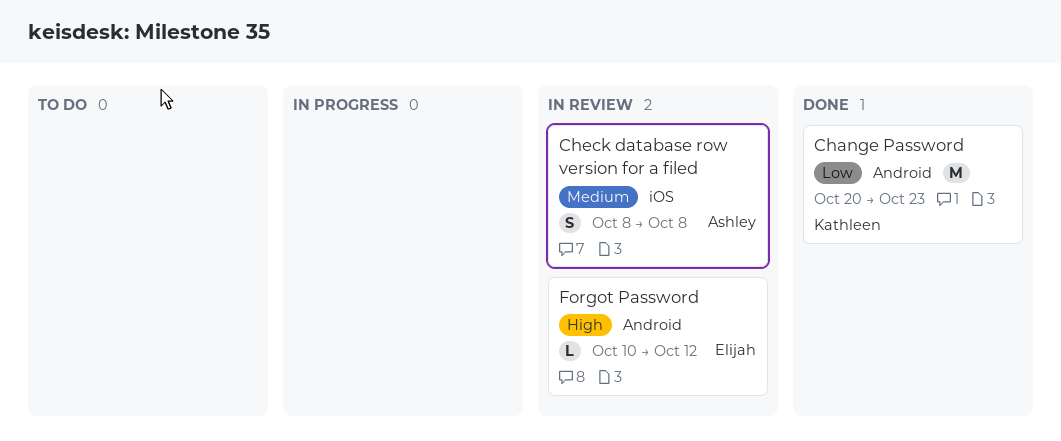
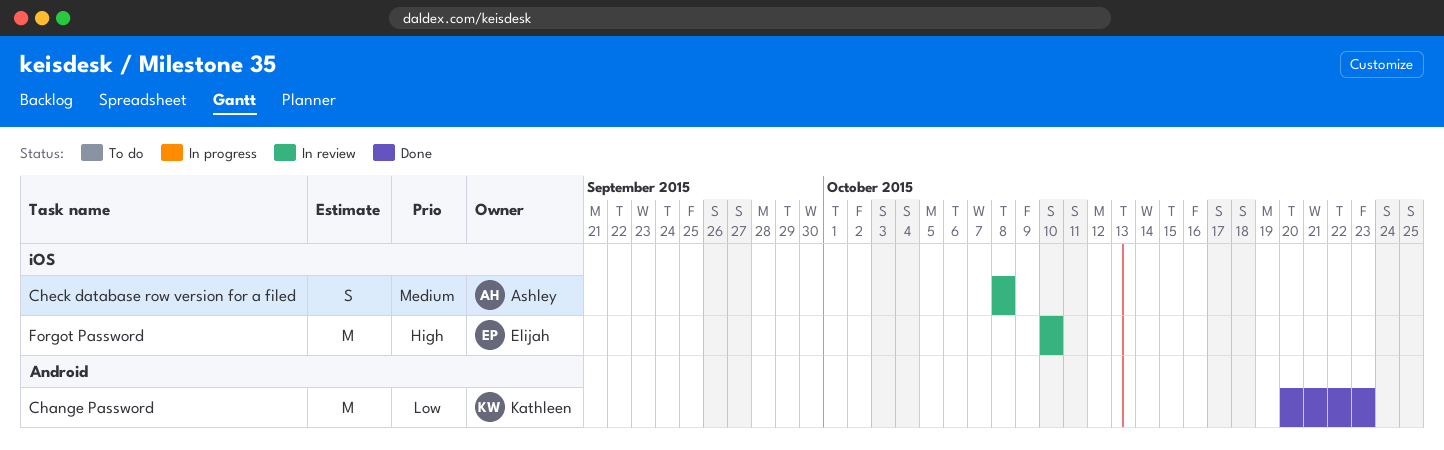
Forgot Password, label: Android -> iOS
Forgot Password, estimate: L -> M
Forgot Password, due: Oct 12 -> Oct 10

